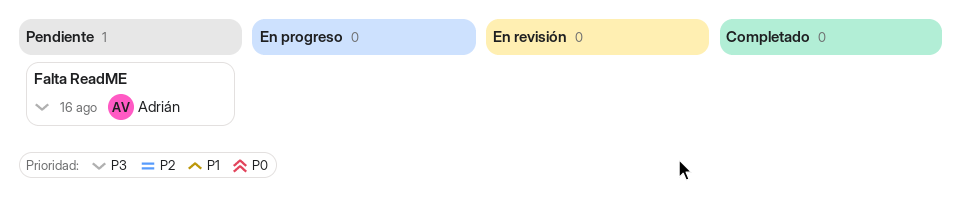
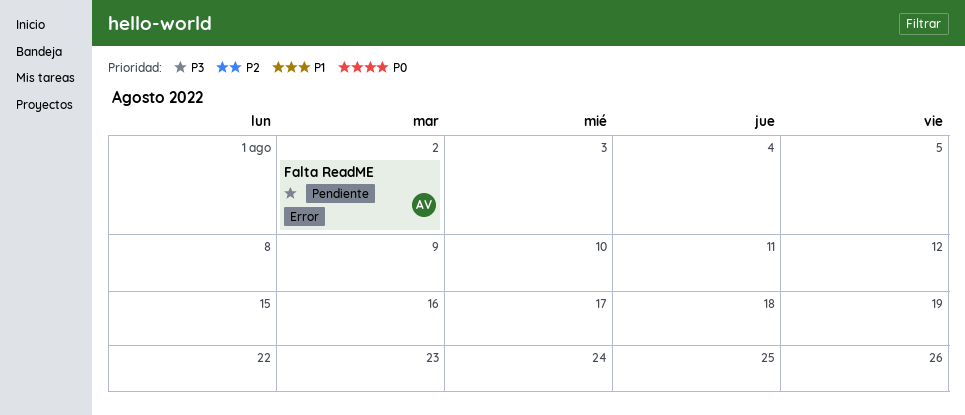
Falta ReadME, due: Aug 16 -> Aug 2

